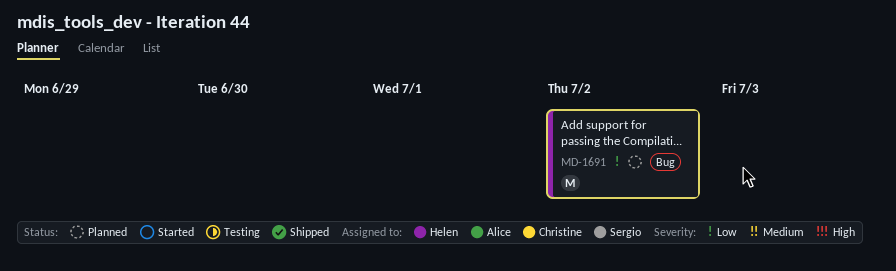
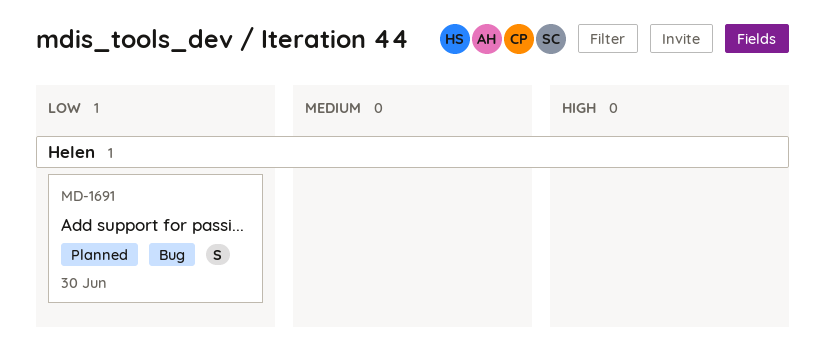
MD-1691, estimate: M -> S
MD-1691, due: Jul 2 -> Jun 30

